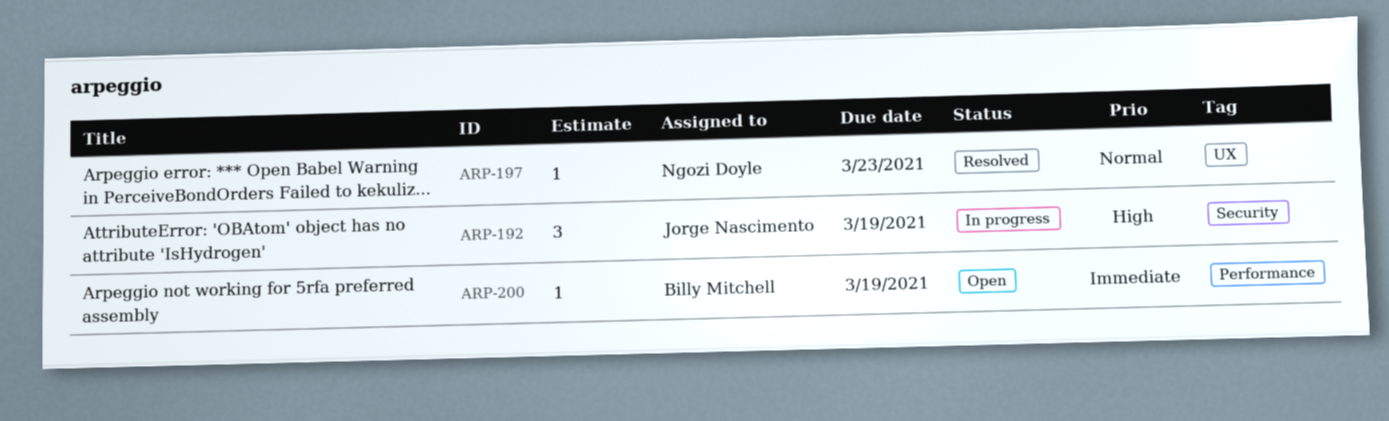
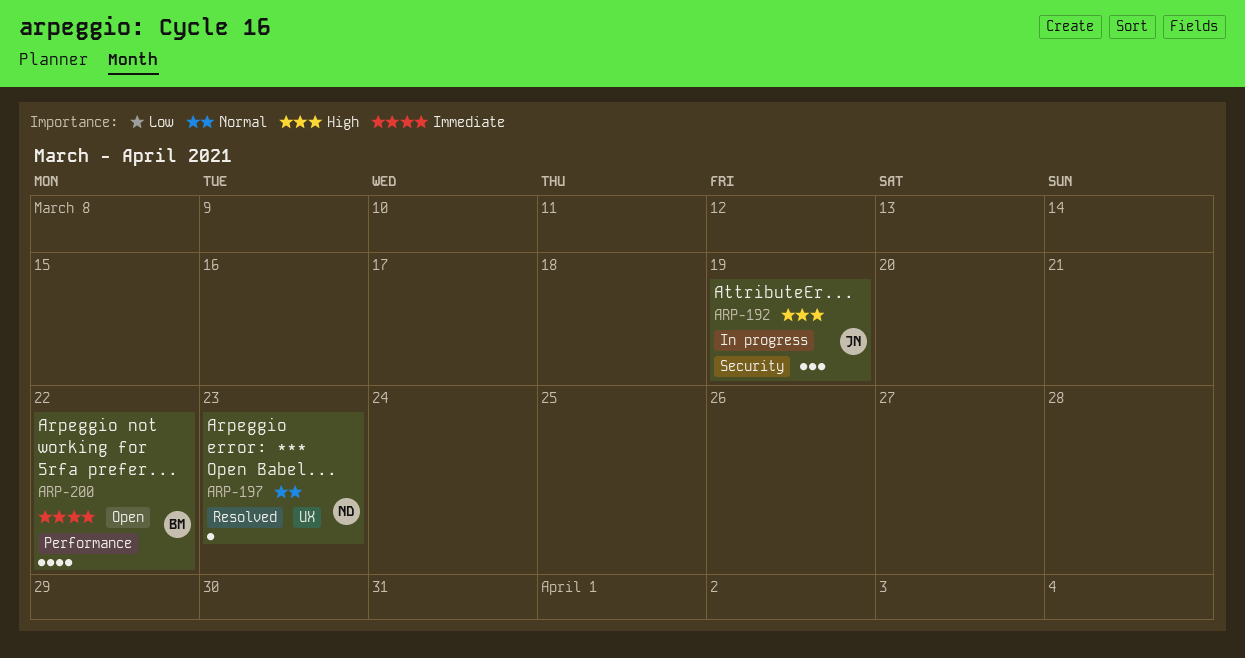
ARP-200, estimate: 1 -> 4
ARP-200, due: Mar 19 -> Mar 22

